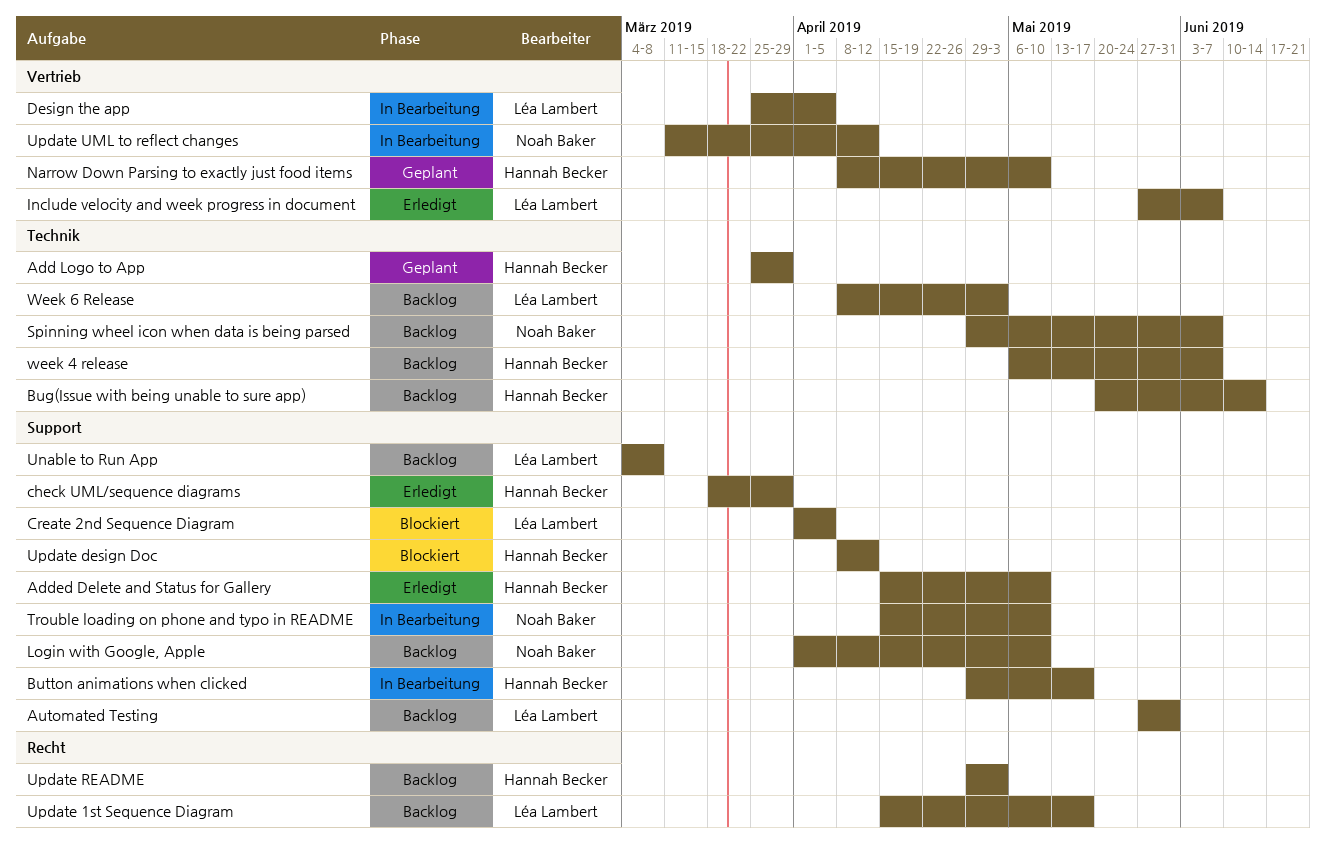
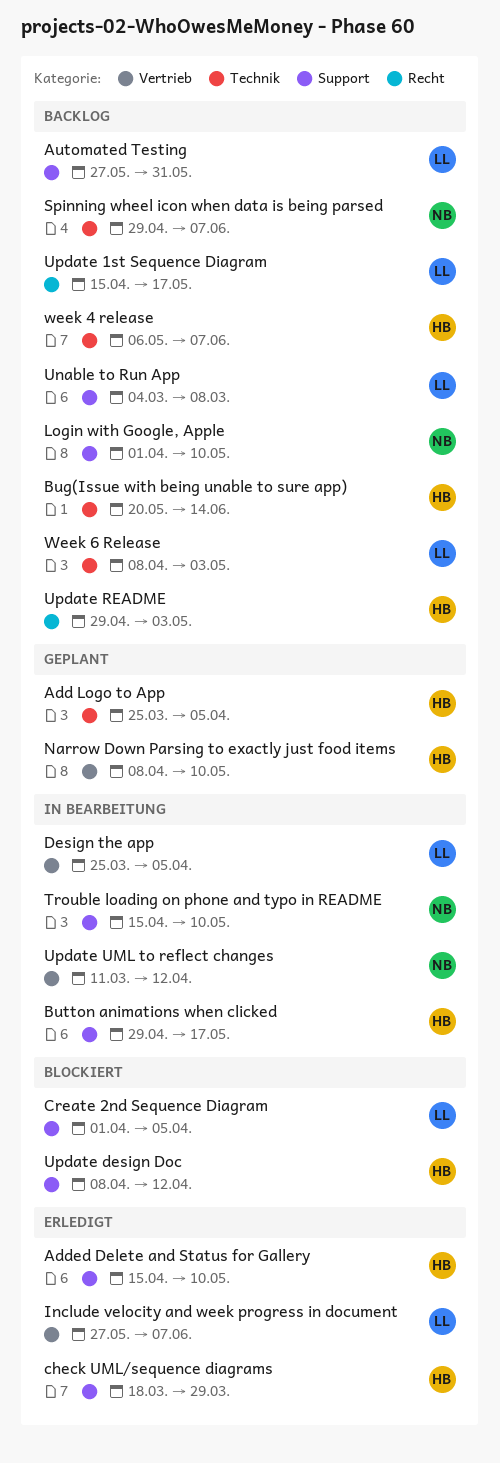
Add Logo to App, due: Mar 29 -> Apr 5

